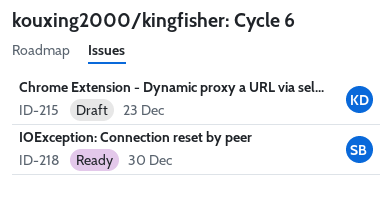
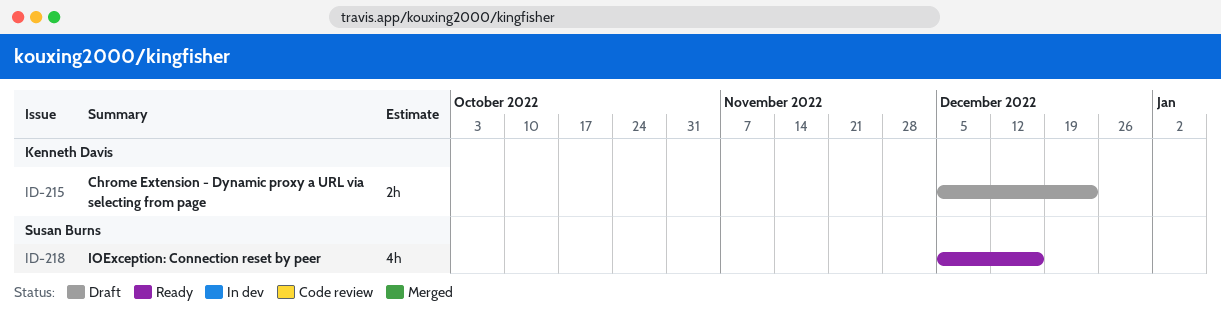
ID-218, due: Dec 30 -> Dec 16

